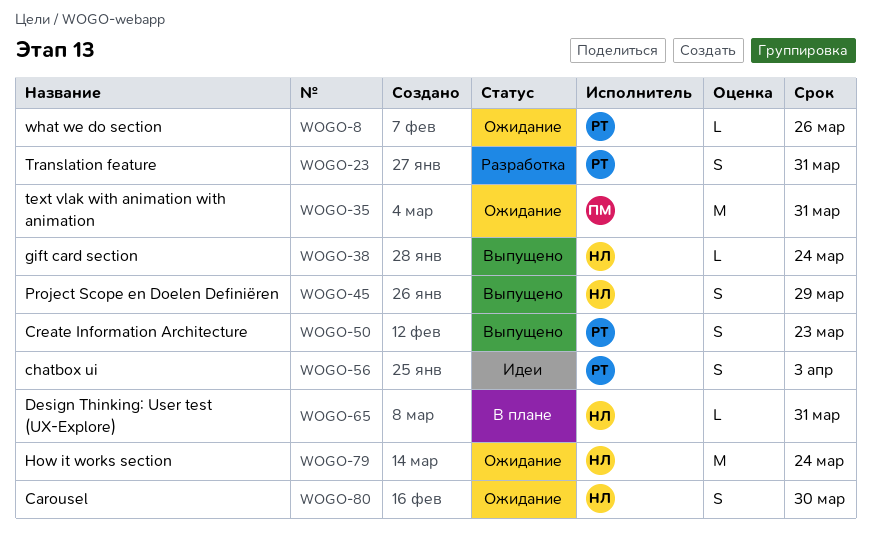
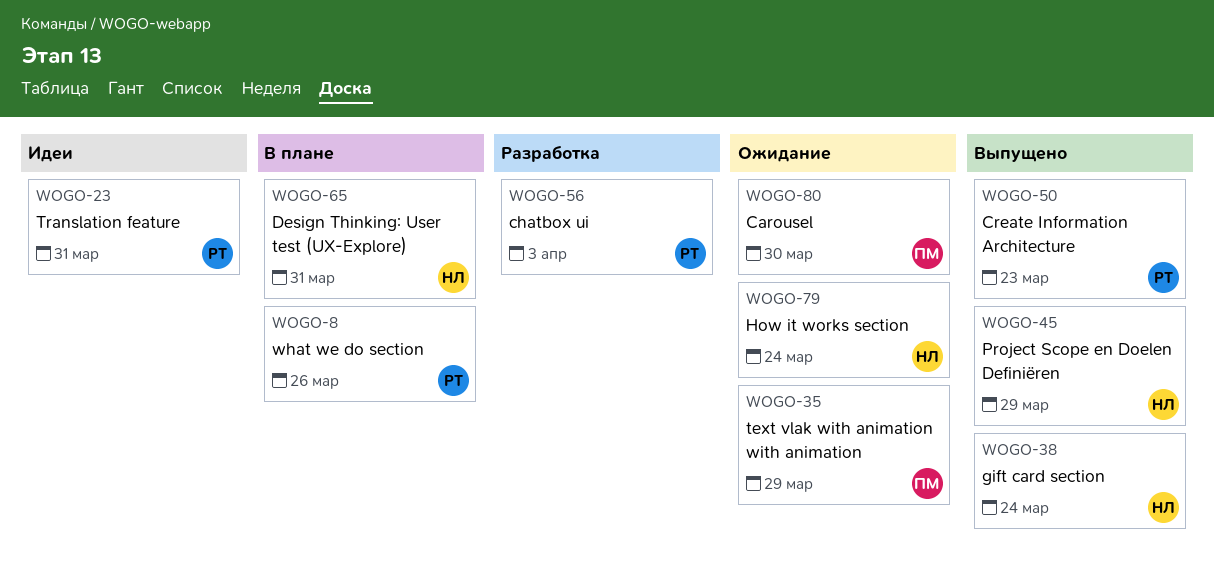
WOGO-8, status: Ожидание -> В плане
WOGO-23, status: Разработка -> Идеи
WOGO-35, due: Mar 31 -> Mar 29
WOGO-56, status: Идеи -> Разработка
WOGO-80, owner: НЛ -> ПМ

